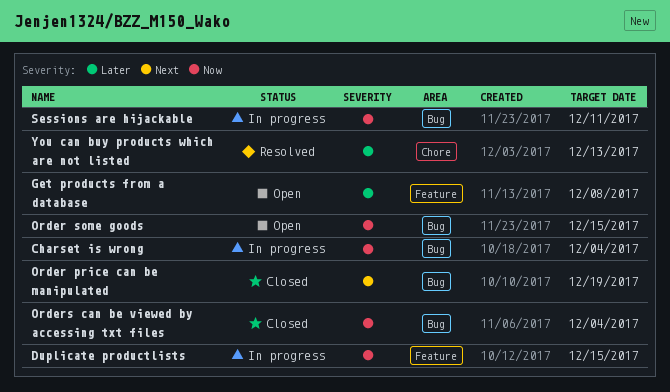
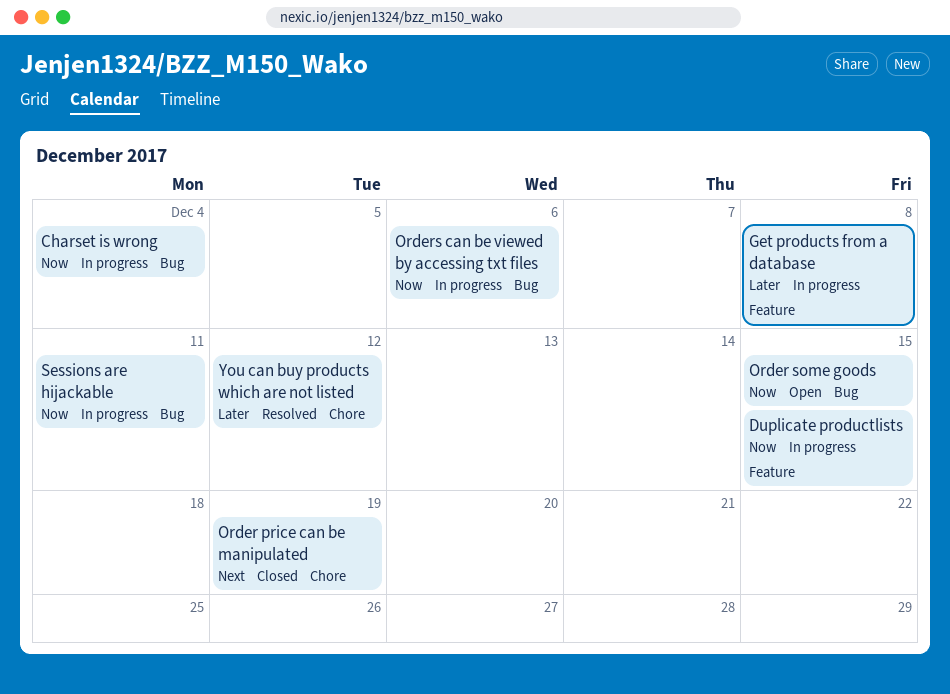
Get products from a database, status: Open -> In progress
Order price can be manipulated, label: Bug -> Chore
Orders can be viewed by accessing txt files, status: Closed -> In progress
Orders can be viewed by accessing txt files, due: Dec 4 -> Dec 6
You can buy products which are not listed, due: Dec 13 -> Dec 12

